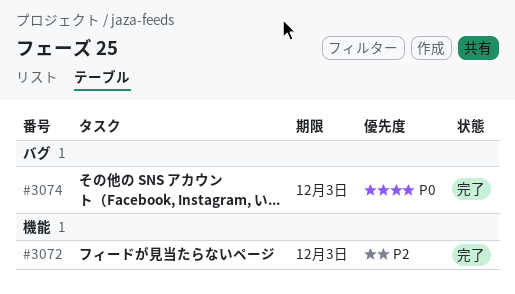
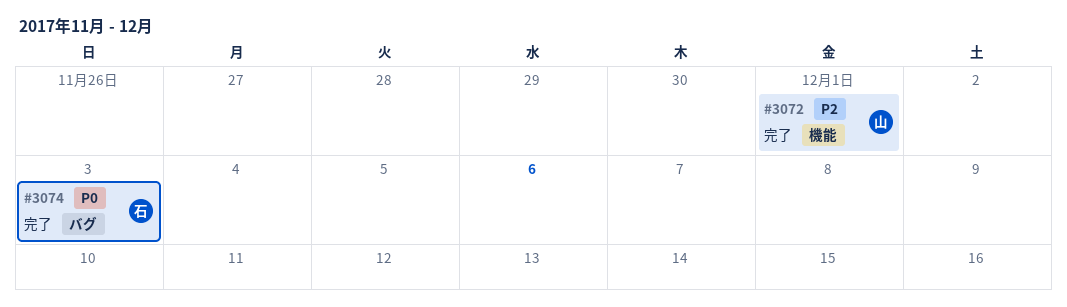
#3072, due: Dec 3 -> Dec 1

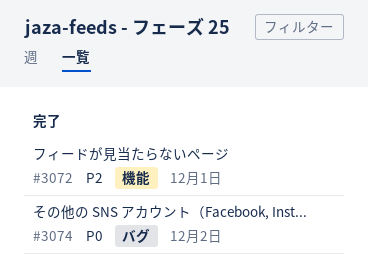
#3074, due: Dec 3 -> Dec 2

